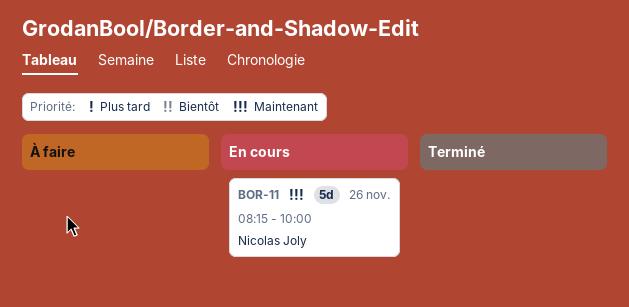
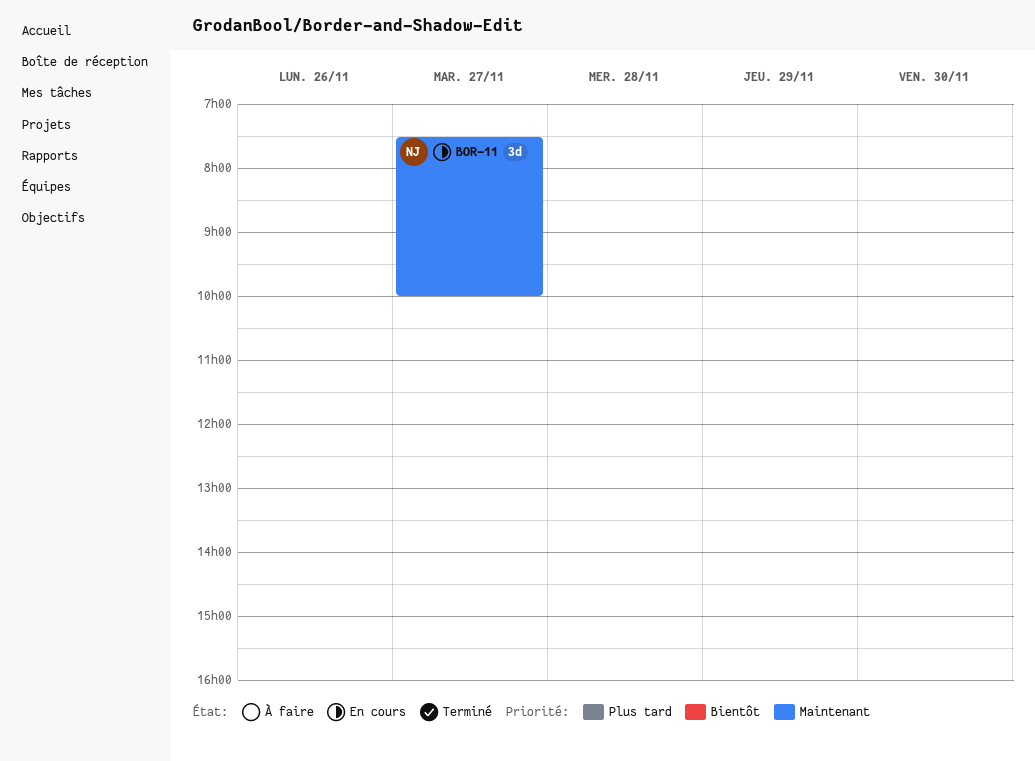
BOR-11, estimate: 5d -> 3d
BOR-11, day: Nov 26 -> Nov 27
BOR-11, begins: 08:15 -> 07:30

